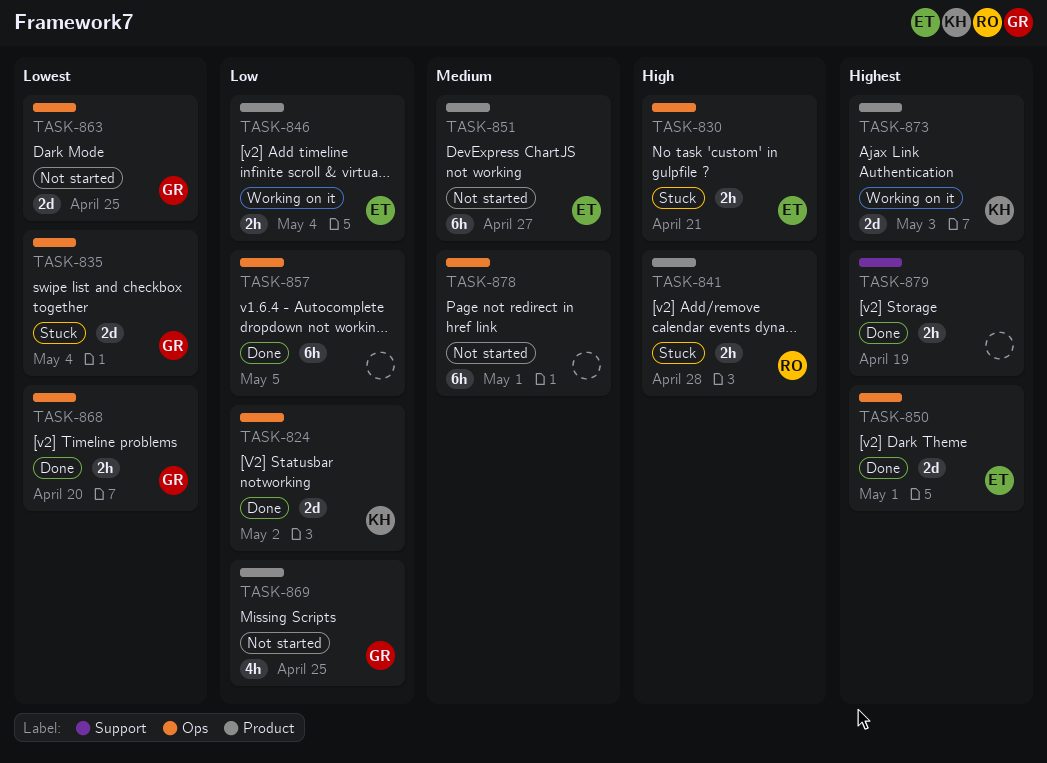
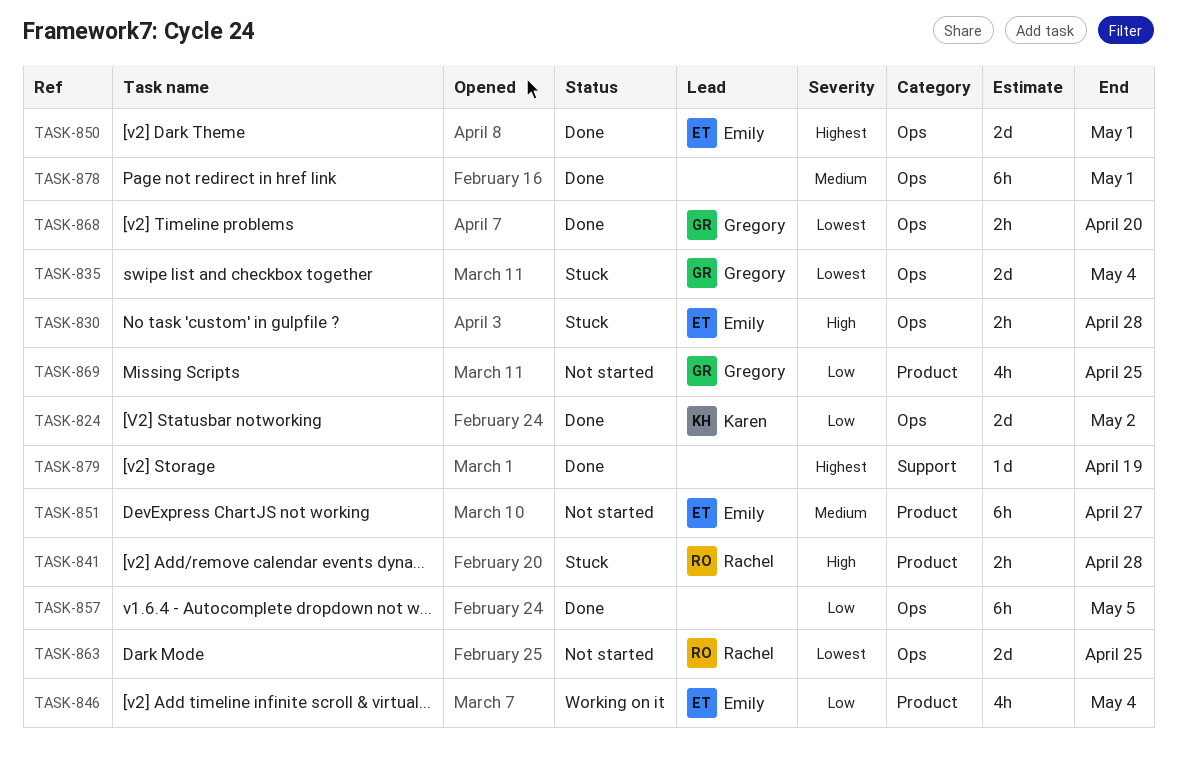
TASK-830, due: Apr 21 -> Apr 28
TASK-846, estimate: 2h -> 4h
TASK-863, owner: Gregory -> Rachel
TASK-873: present -> none
TASK-878, status: Not started -> Done
TASK-879, estimate: 2h -> 1d

